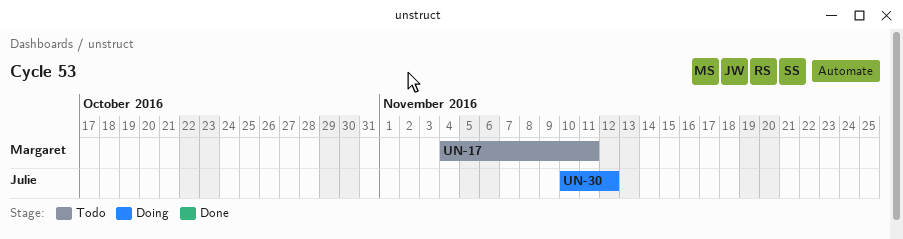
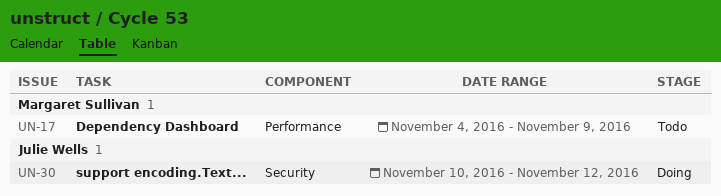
UN-17, due: Nov 11 -> Nov 9

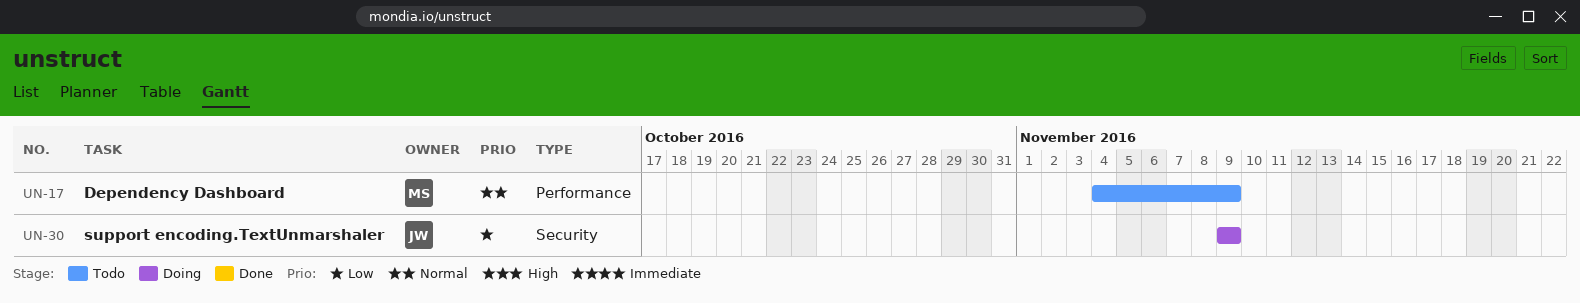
UN-30, start: Nov 10 -> Nov 9
UN-30, due: Nov 12 -> Nov 9

